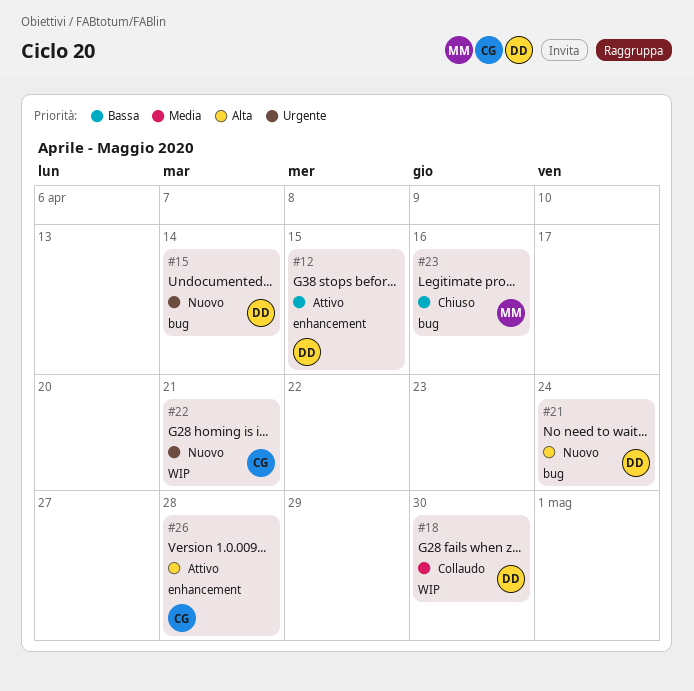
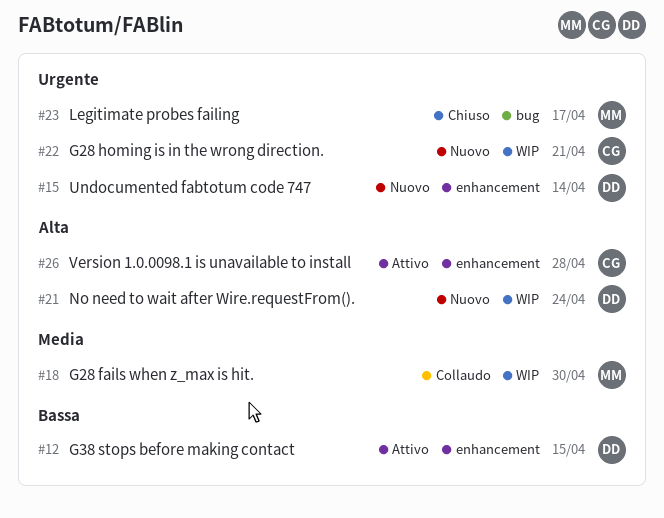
#15, label: bug -> enhancement
#18, owner: DD -> MM
#21, label: bug -> WIP
#23, priority: Bassa -> Urgente
#23, due: Apr 16 -> Apr 17

